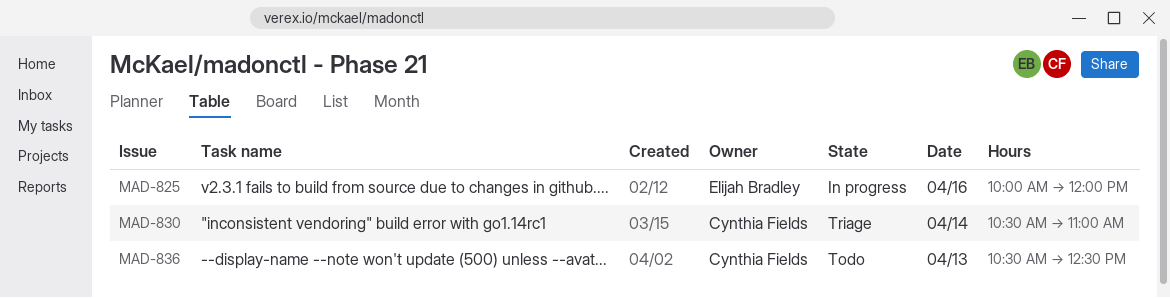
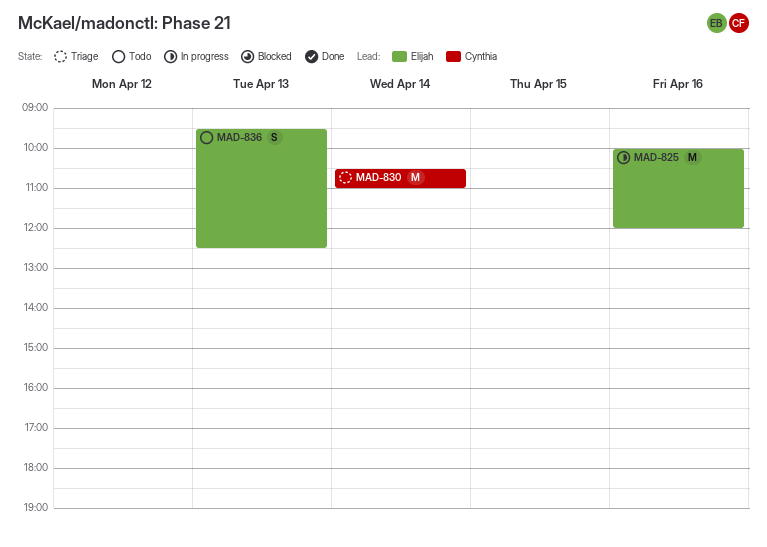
MAD-836, owner: Cynthia Fields -> Elijah Bradley
MAD-836, begins: 10:30 -> 09:30

